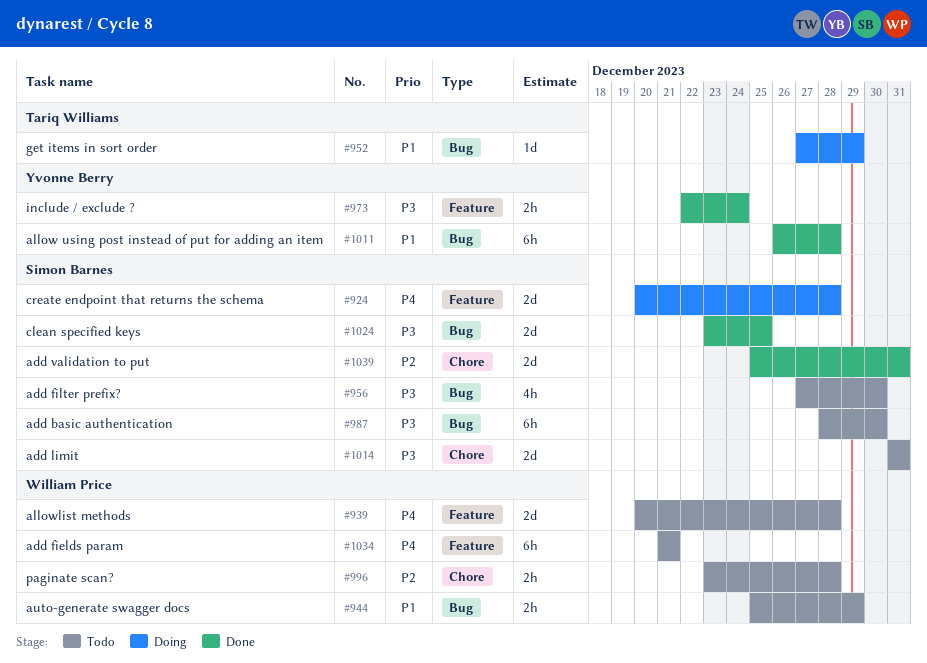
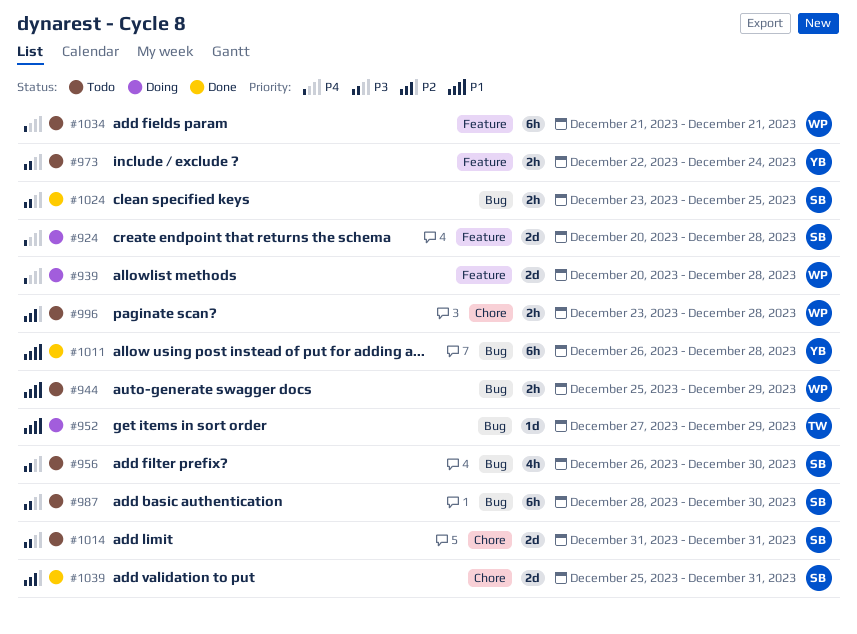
#939, status: Todo -> Doing
#956, start: Dec 27 -> Dec 26
#973, status: Done -> Todo
#1024, estimate: 2d -> 2h

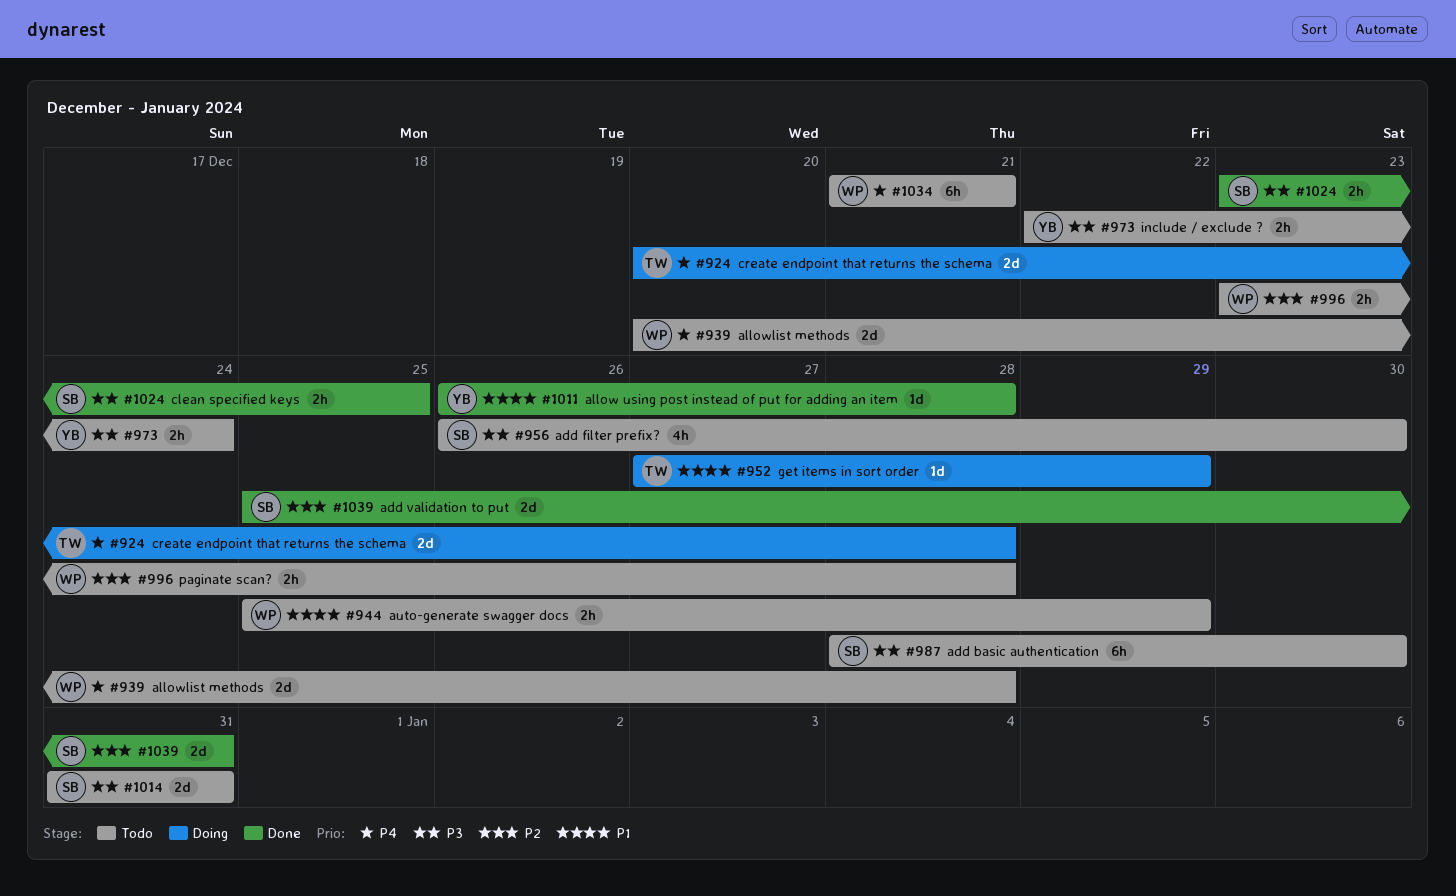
#924, owner: SB -> TW
#939, status: Doing -> Todo
#1011, estimate: 6h -> 1d

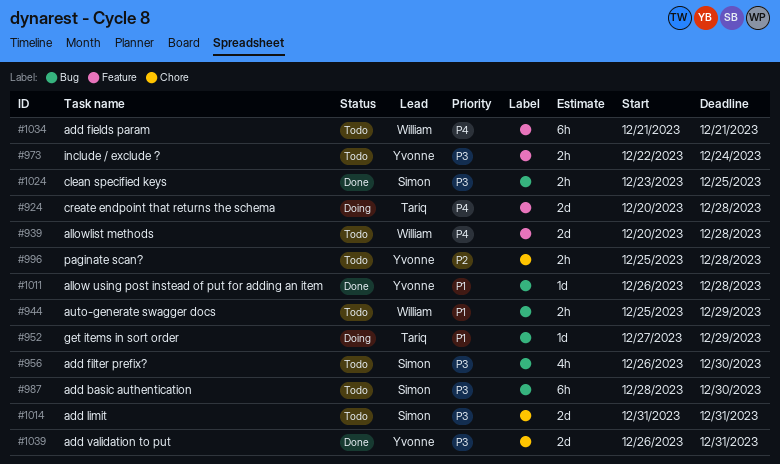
#996, owner: William -> Yvonne
#996, start: Dec 23 -> Dec 25
#1039, owner: Simon -> Yvonne
#1039, priority: P2 -> P3
#1039, start: Dec 25 -> Dec 26

